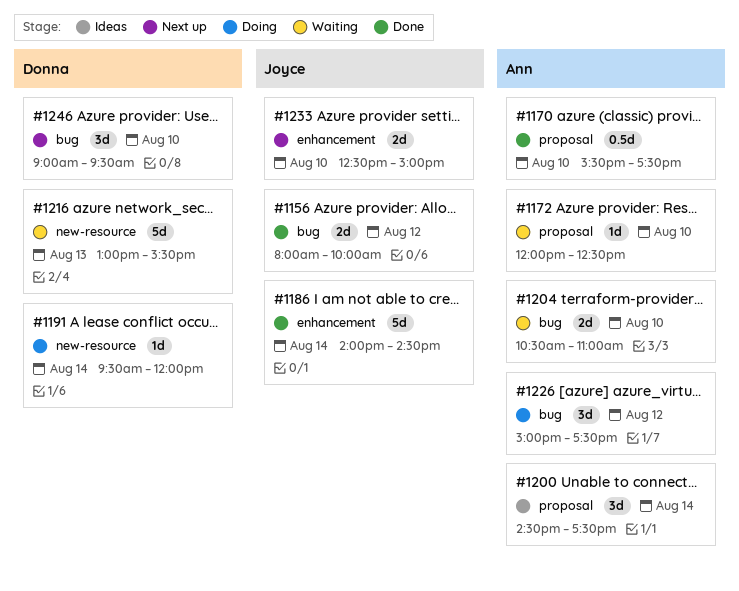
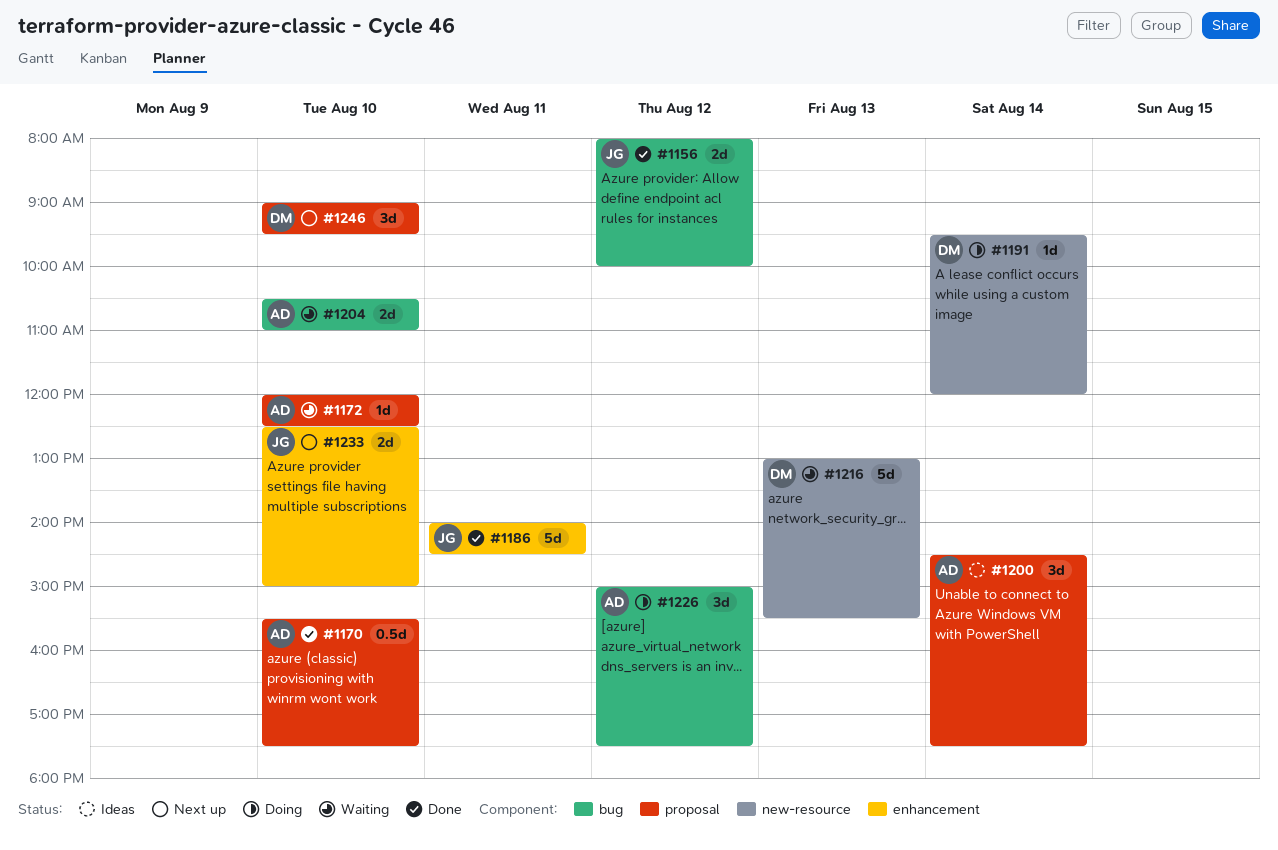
#1186, day: Aug 14 -> Aug 11
#1246, label: bug -> proposal

